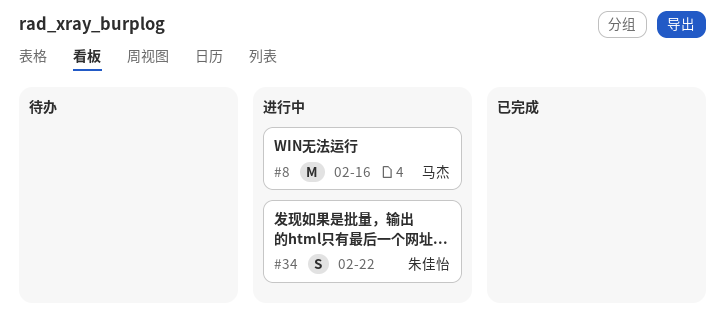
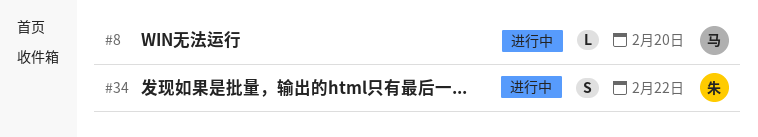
#8, estimate: M -> L
#8, due: Feb 16 -> Feb 20

